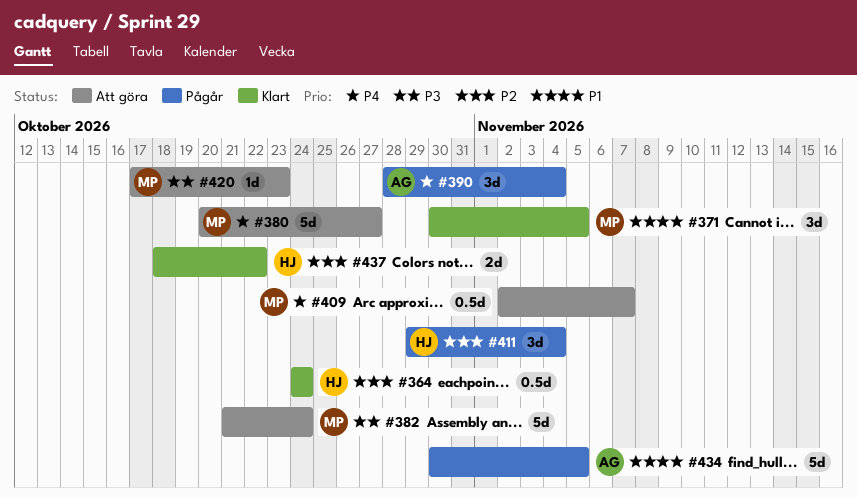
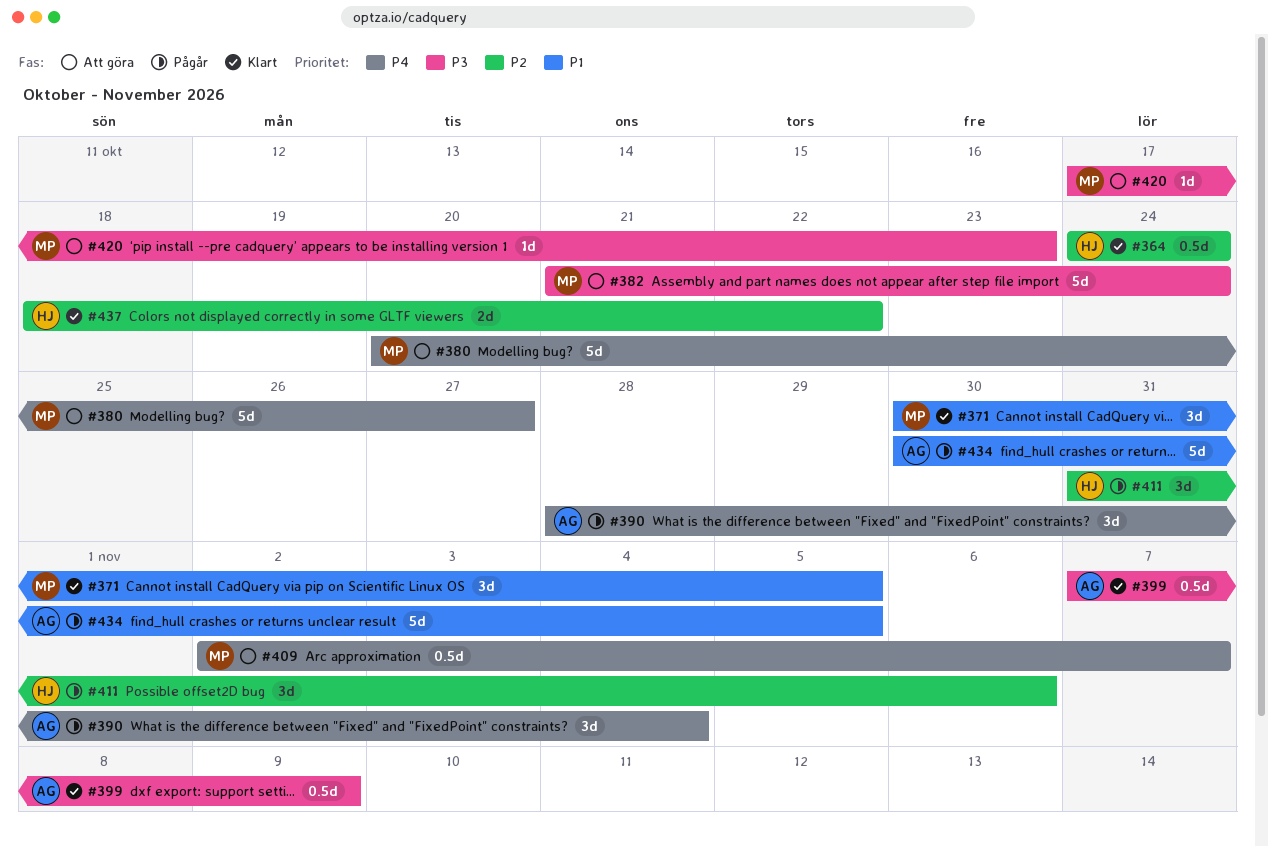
#399: none -> present
#411, start: Oct 29 -> Oct 31
#411, due: Nov 4 -> Nov 6

